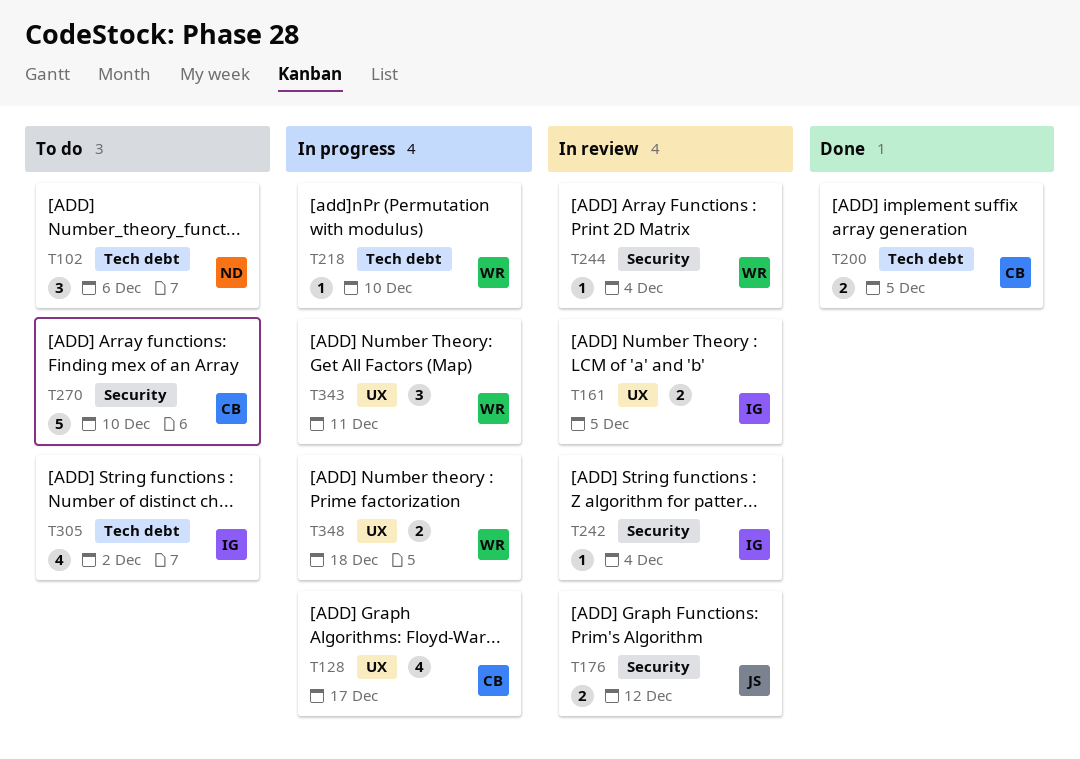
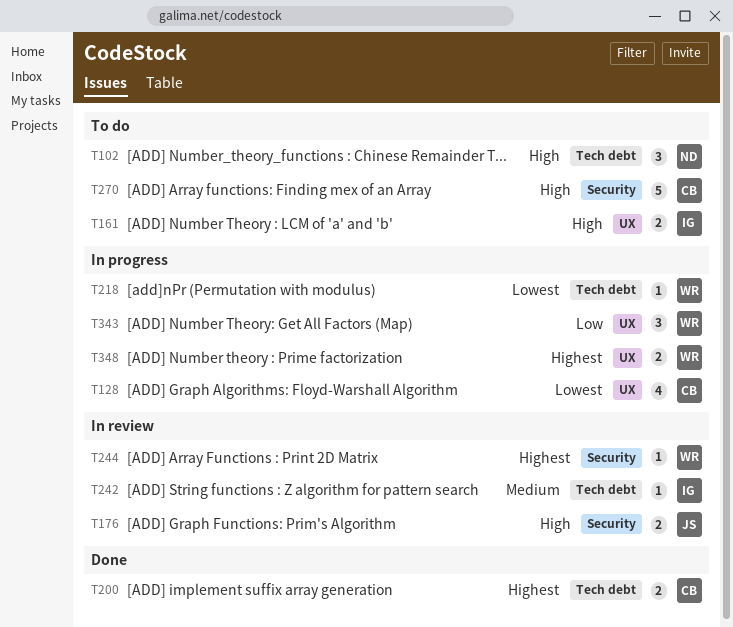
T161, status: In review -> To do
T242, label: Security -> Tech debt
T305: present -> none

